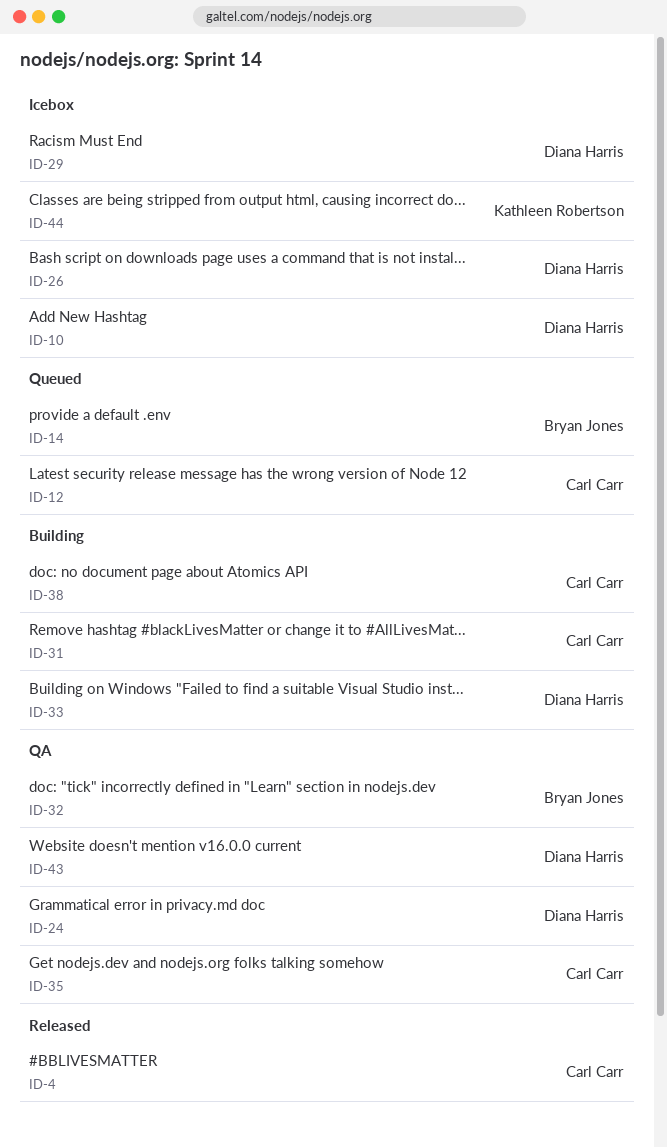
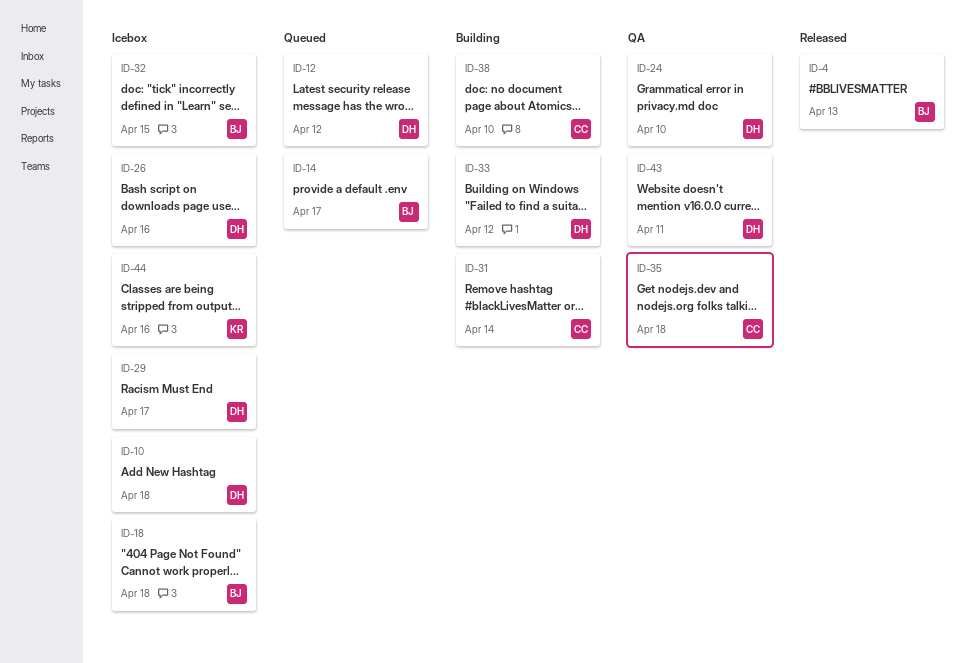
ID-4, owner: Carl Carr -> Bryan Jones
ID-12, owner: Carl Carr -> Diana Harris
ID-18: none -> present
ID-32, status: QA -> Icebox

